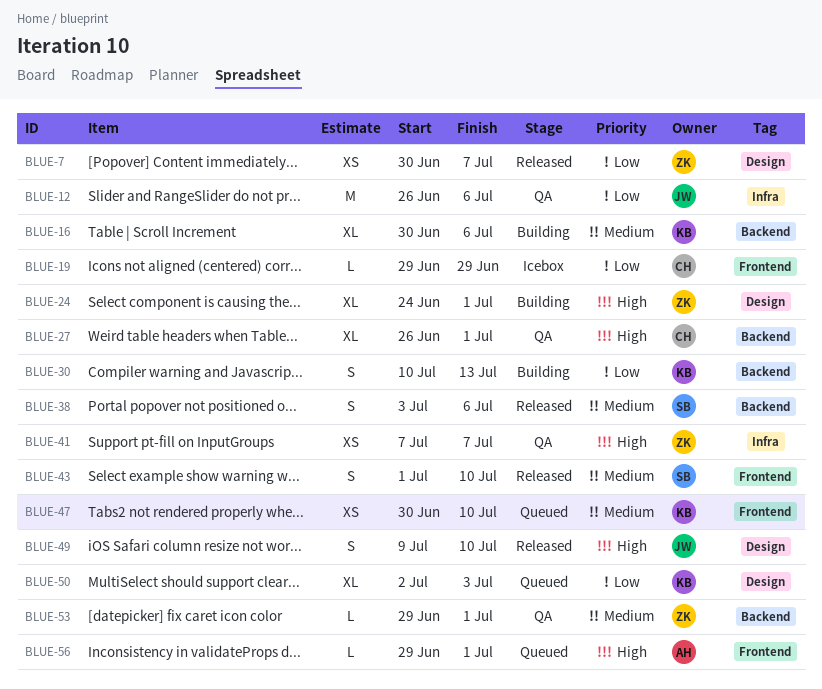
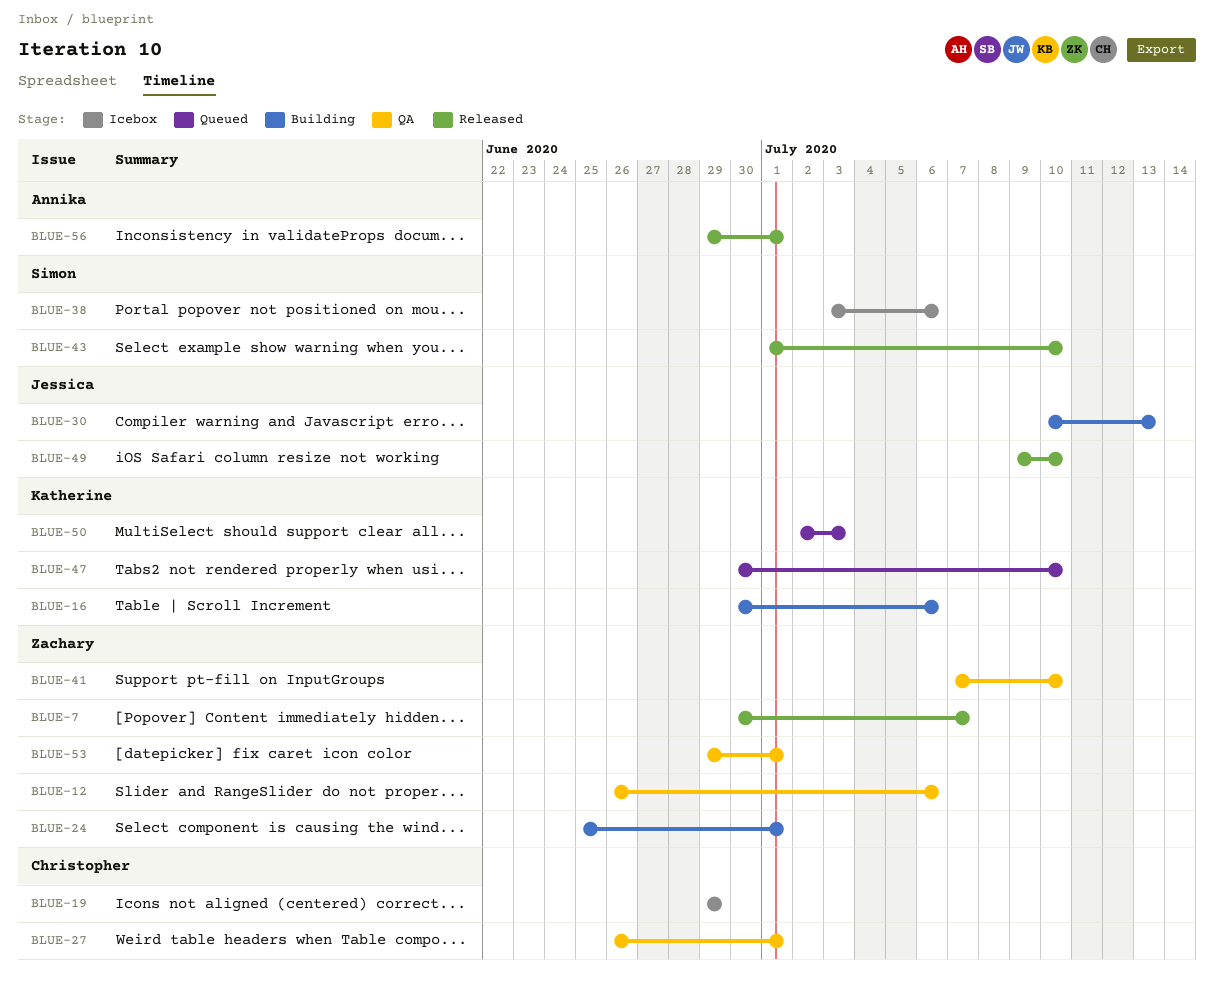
BLUE-12, owner: Jessica -> Zachary
BLUE-24, start: Jun 24 -> Jun 25
BLUE-30, owner: Katherine -> Jessica
BLUE-38, status: Released -> Icebox
BLUE-41, due: Jul 7 -> Jul 10
BLUE-56, status: Queued -> Released

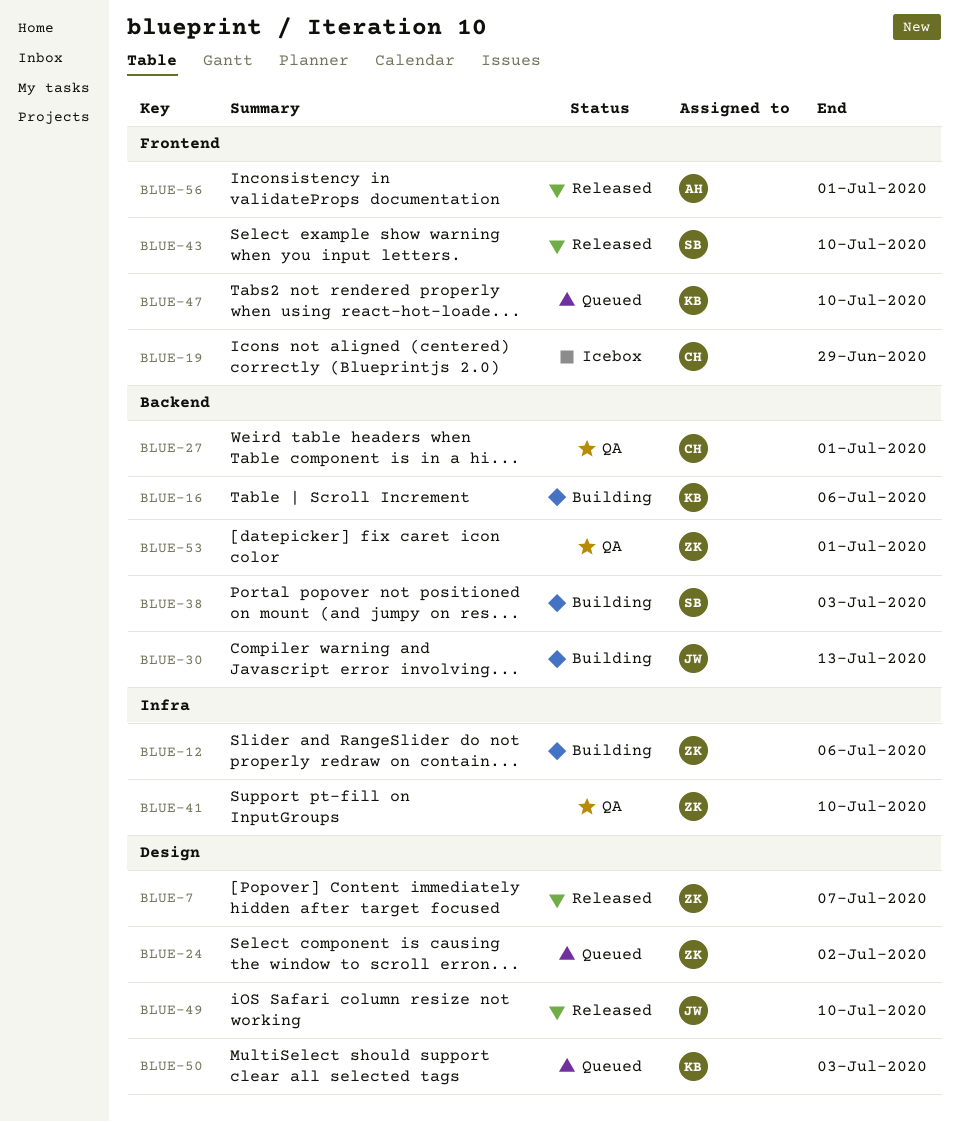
BLUE-12, status: QA -> Building
BLUE-24, status: Building -> Queued
BLUE-24, due: Jul 1 -> Jul 2
BLUE-38, status: Icebox -> Building
BLUE-38, due: Jul 6 -> Jul 3

